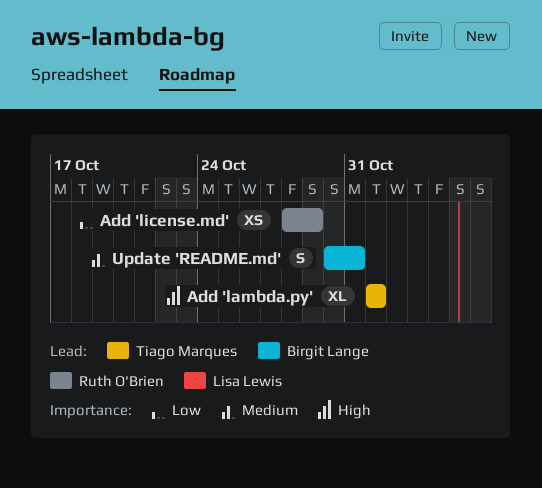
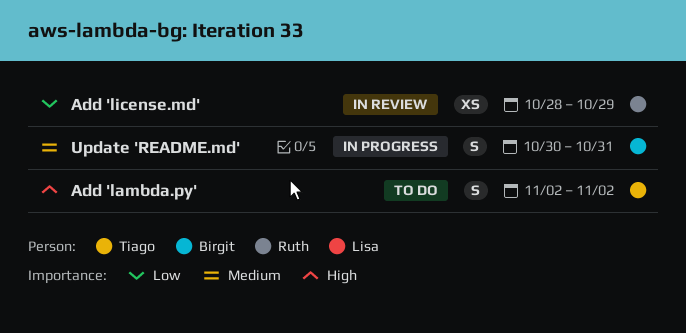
Add 'lambda.py', estimate: XL -> S
Add 'lambda.py', start: Nov 1 -> Nov 2
Add 'lambda.py', due: Nov 1 -> Nov 2

